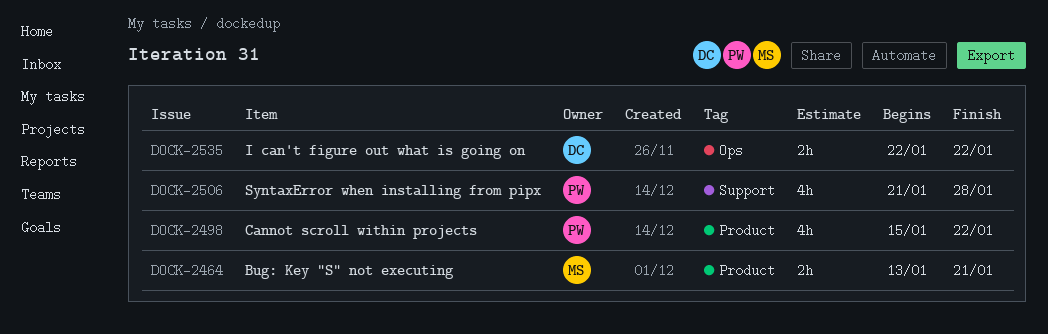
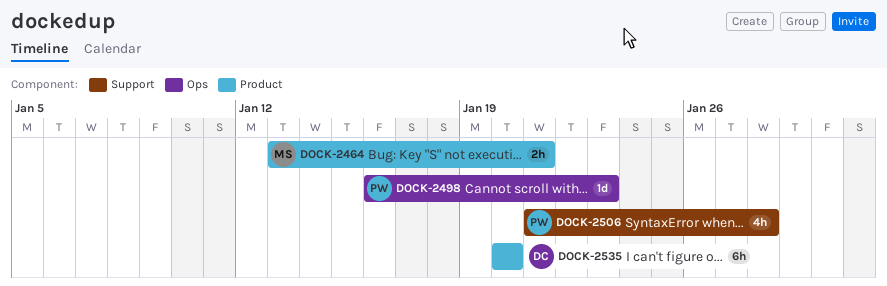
DOCK-2498, label: Product -> Ops
DOCK-2498, estimate: 4h -> 1d
DOCK-2498, start: Jan 15 -> Jan 16
DOCK-2498, due: Jan 22 -> Jan 23
DOCK-2535, label: Ops -> Product
DOCK-2535, estimate: 2h -> 6h
DOCK-2535, start: Jan 22 -> Jan 20
DOCK-2535, due: Jan 22 -> Jan 20

